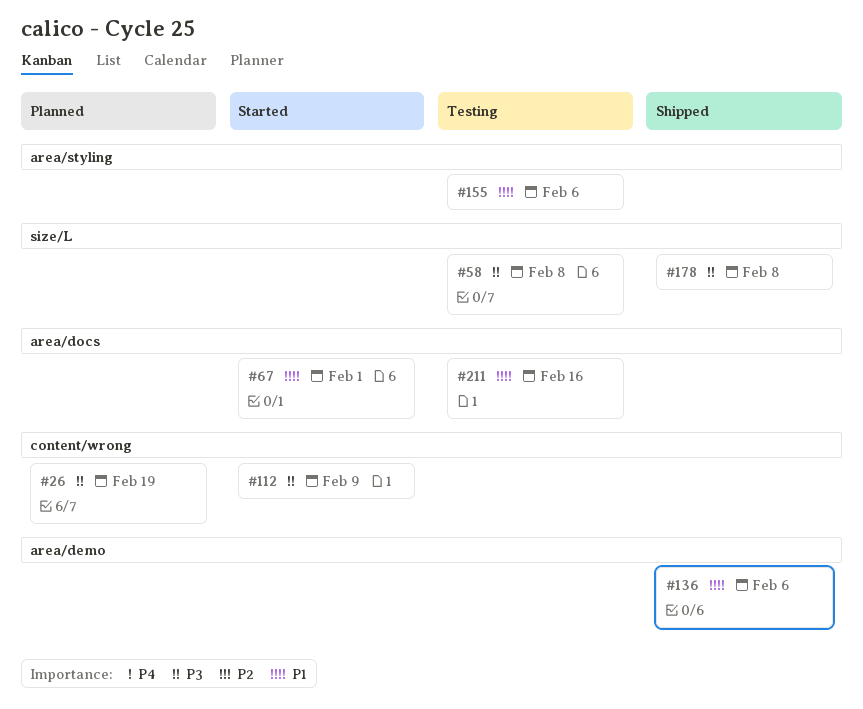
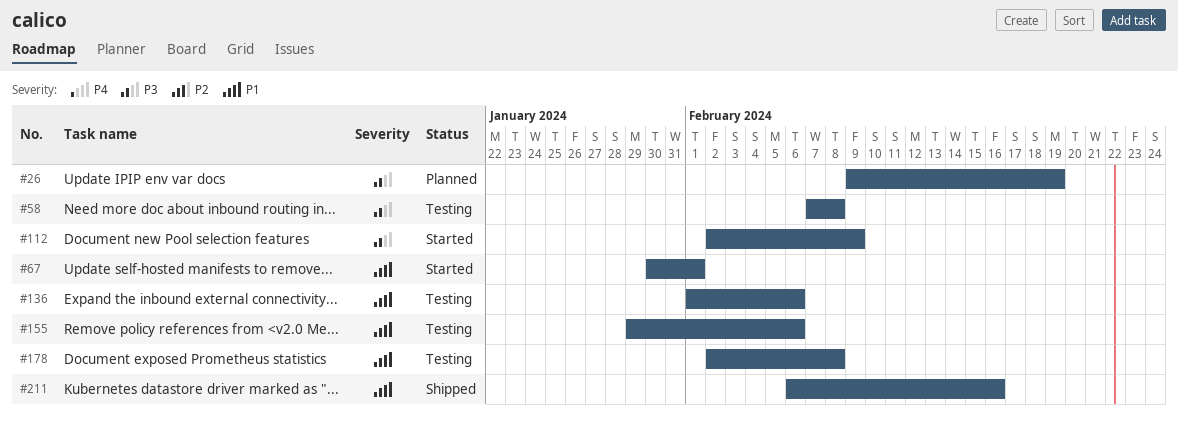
#136, status: Shipped -> Testing
#178, status: Shipped -> Testing
#178, priority: P3 -> P1
#211, status: Testing -> Shipped

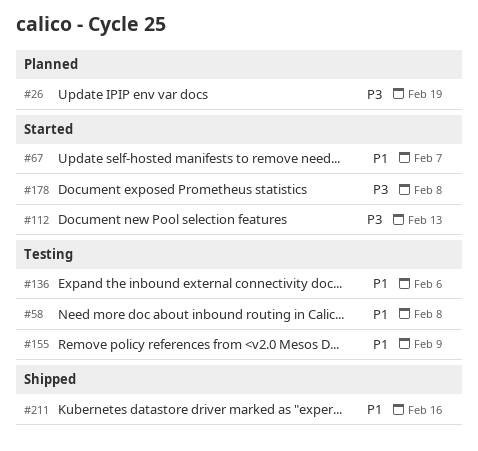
#58, priority: P3 -> P1
#67, due: Feb 1 -> Feb 7
#112, due: Feb 9 -> Feb 13
#155, due: Feb 6 -> Feb 9
#178, status: Testing -> Started
#178, priority: P1 -> P3

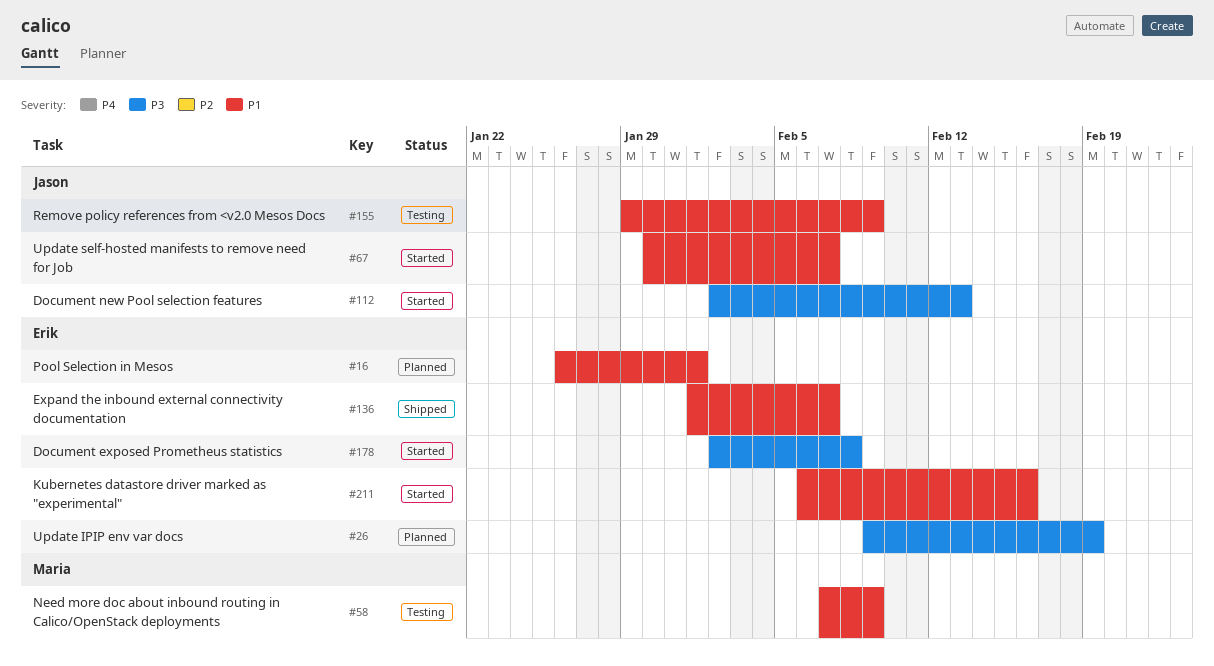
#16: none -> present
#58, due: Feb 8 -> Feb 9
#136, status: Testing -> Shipped
#136, due: Feb 6 -> Feb 7
#211, status: Shipped -> Started

